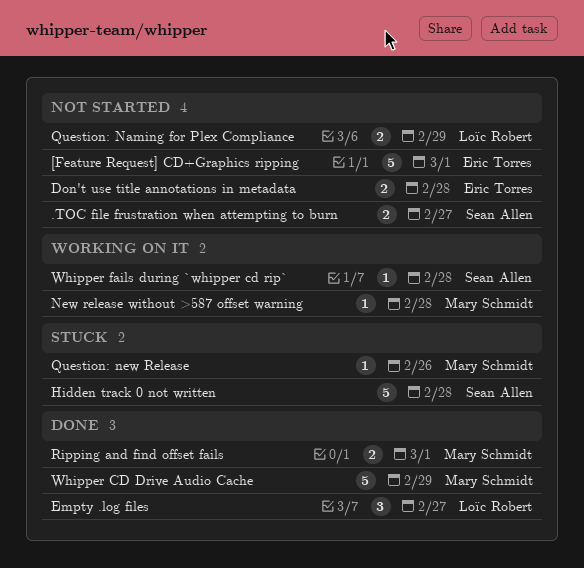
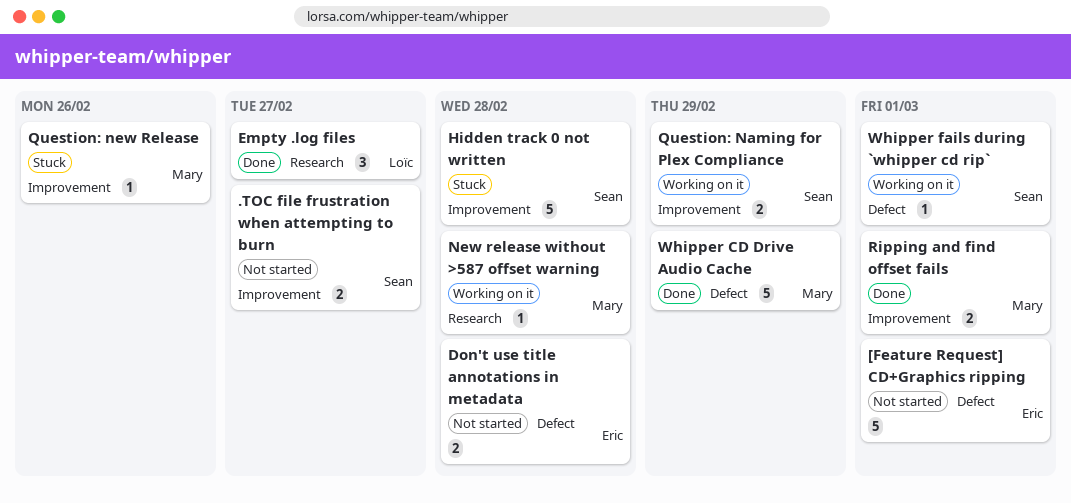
Question: Naming for Plex Compliance, status: Not started -> Working on it
Question: Naming for Plex Compliance, owner: Loïc Robert -> Sean Allen
Whipper fails during `whipper cd rip`, due: Feb 28 -> Mar 1

